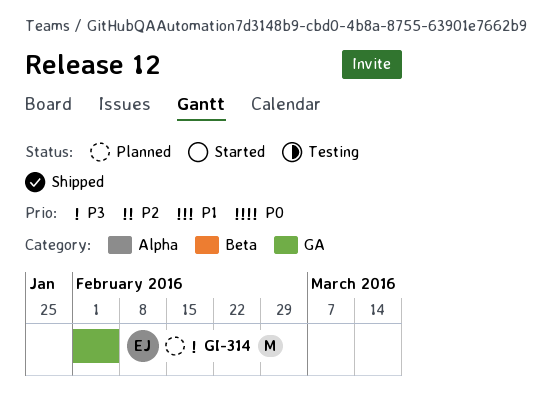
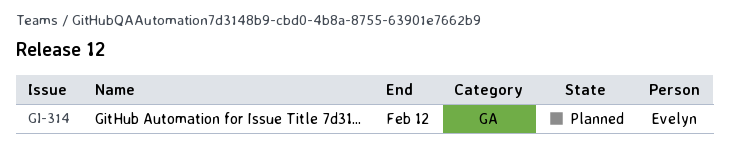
GI-314, due: Feb 5 -> Feb 12

